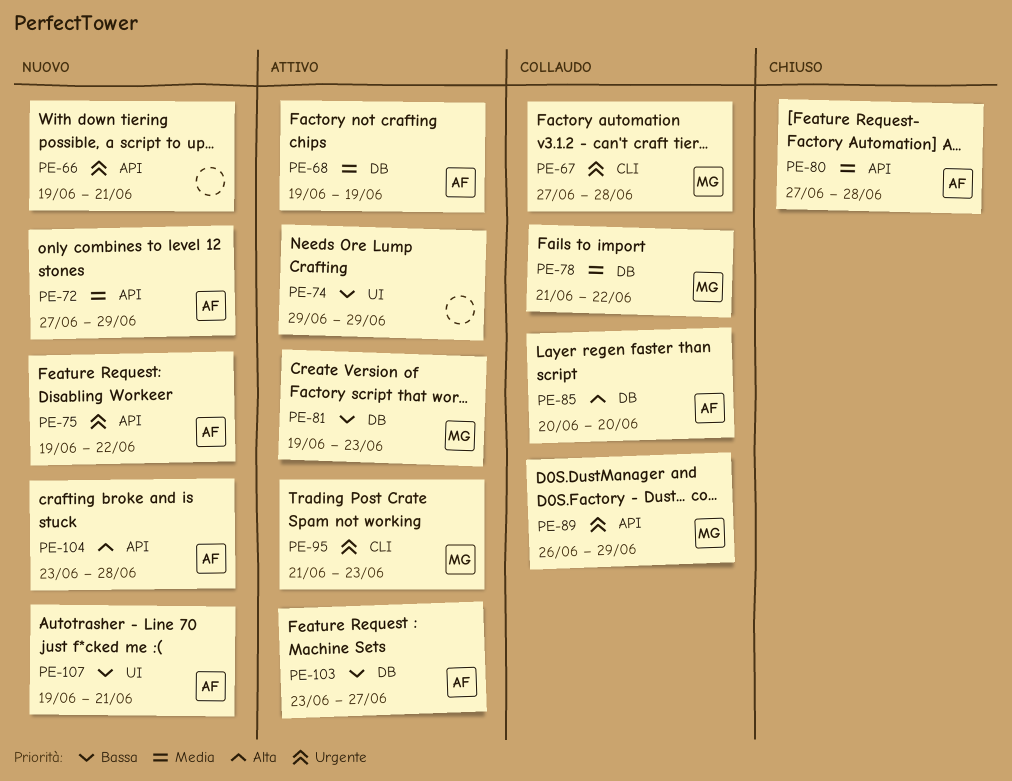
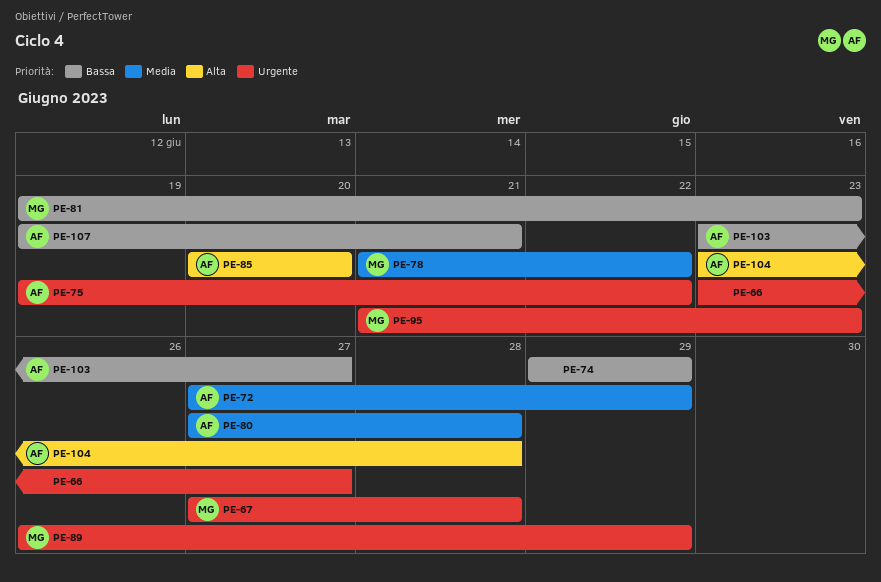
PE-66, start: Jun 19 -> Jun 23
PE-66, due: Jun 21 -> Jun 27
PE-68: present -> none

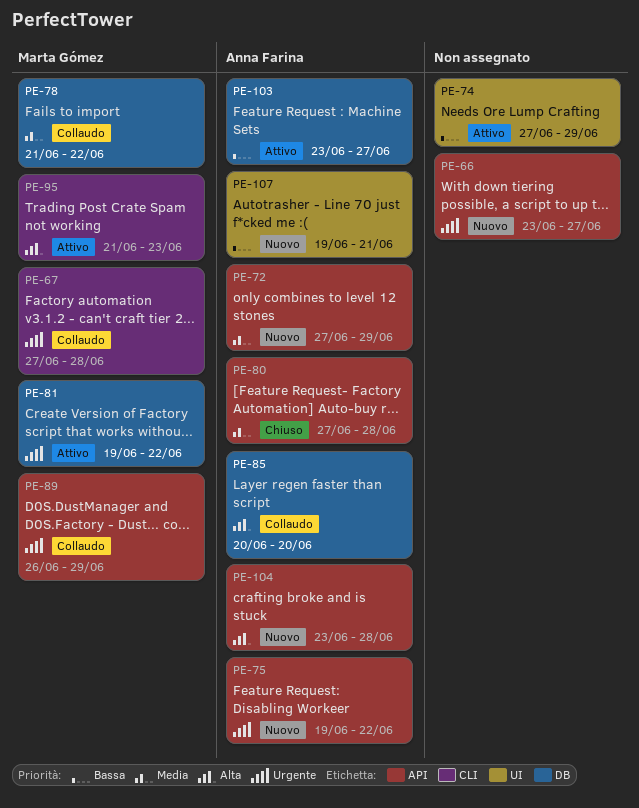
PE-74, start: Jun 29 -> Jun 27
PE-81, priority: Bassa -> Urgente
PE-81, due: Jun 23 -> Jun 22
PE-95, priority: Urgente -> Alta

